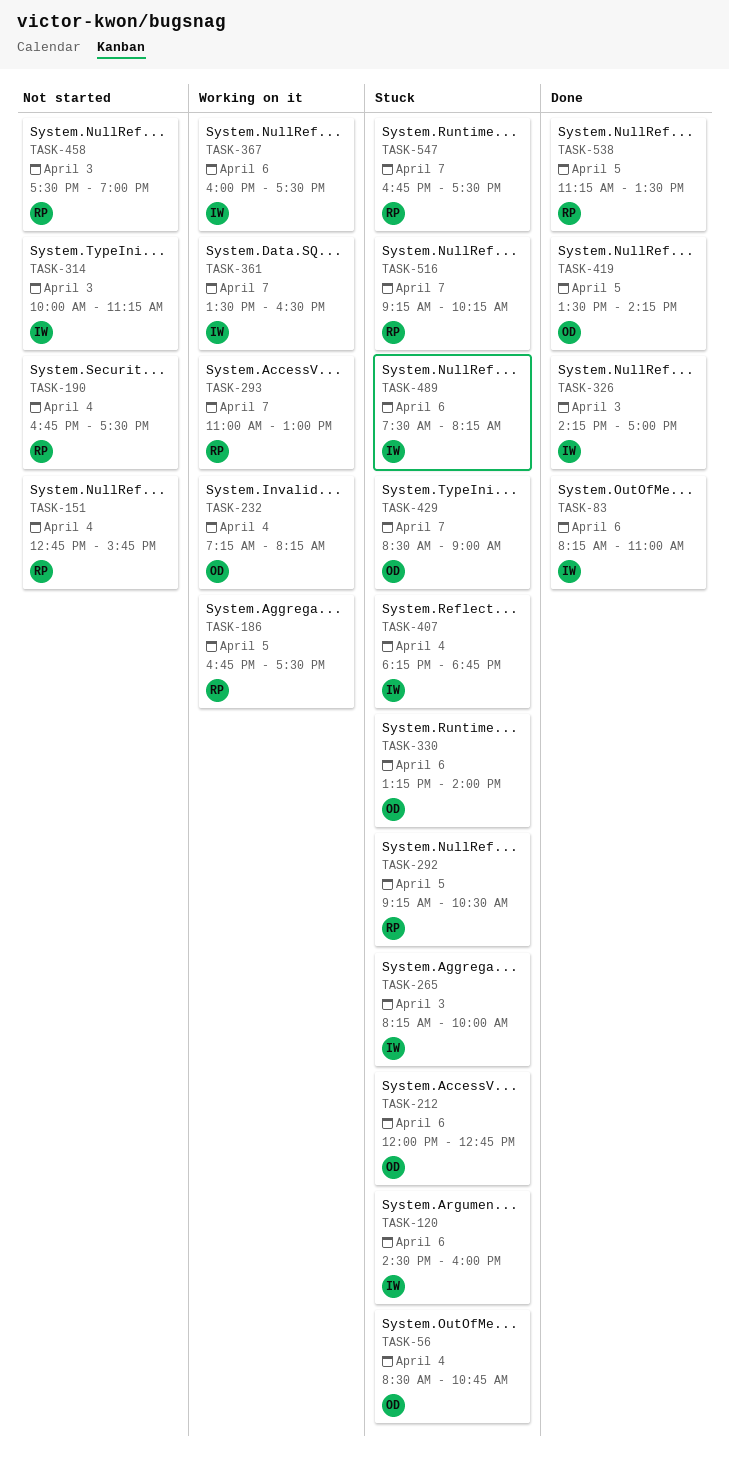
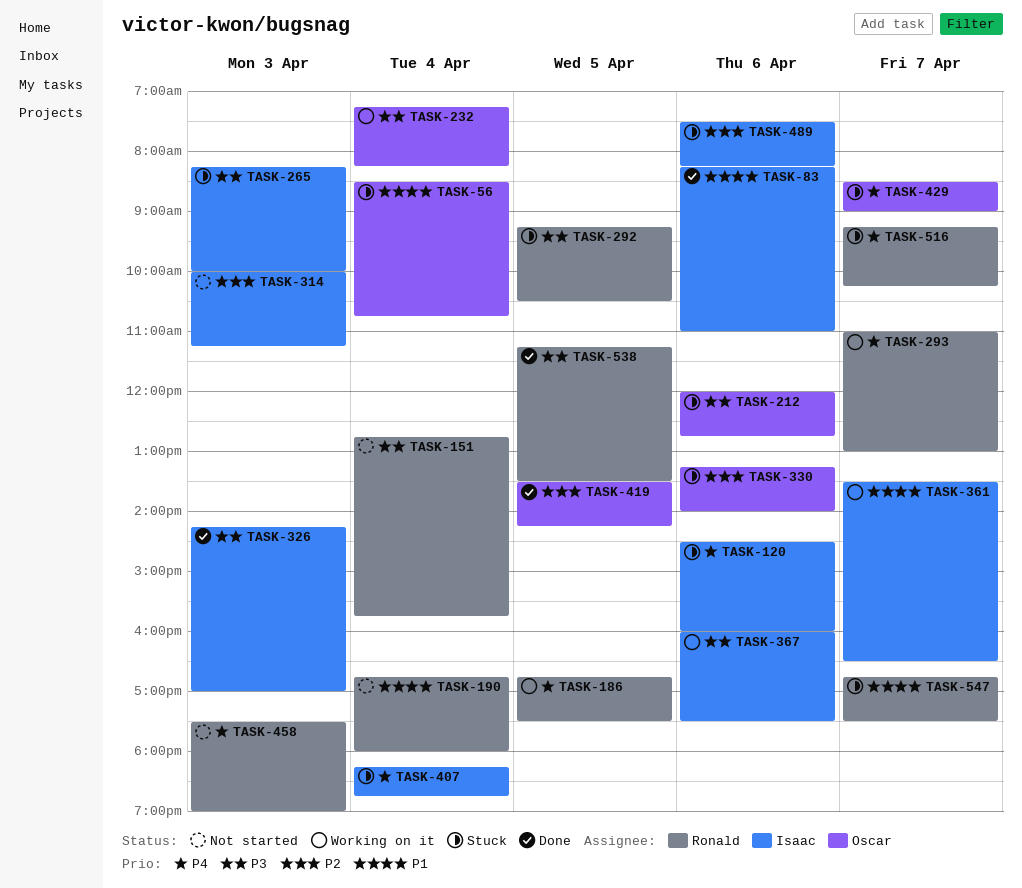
TASK-190, ends: 17:30 -> 18:00

